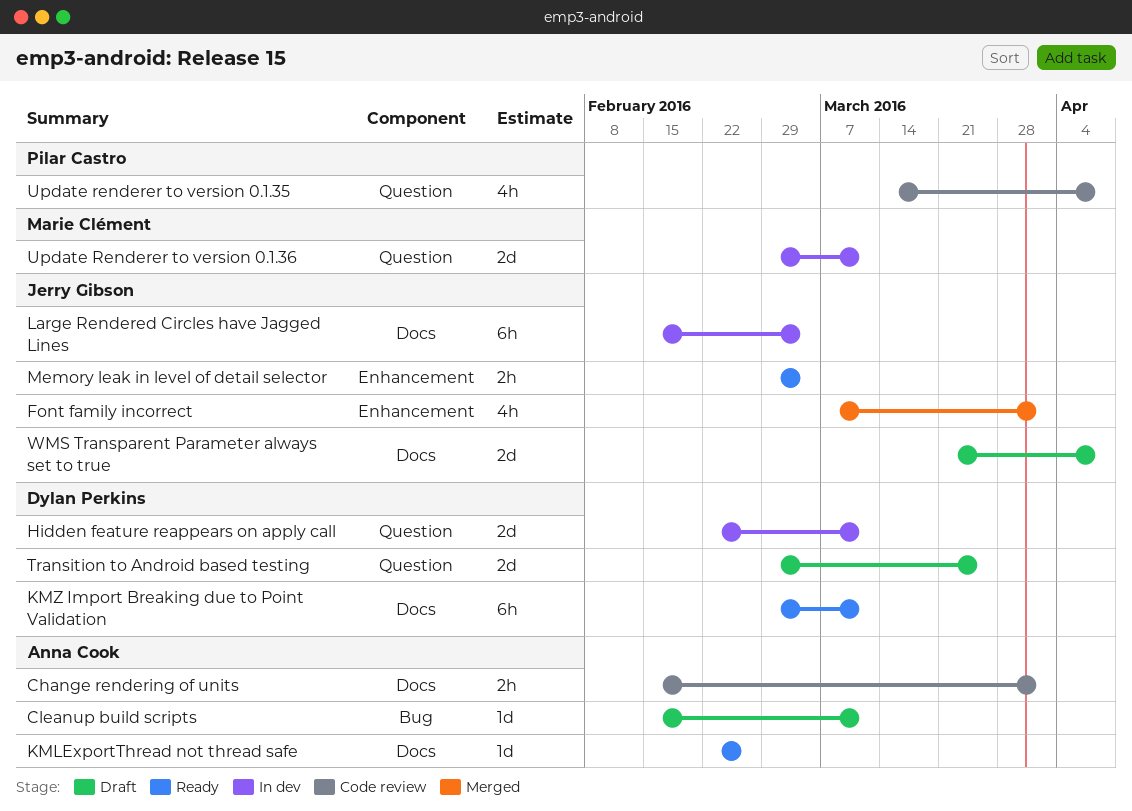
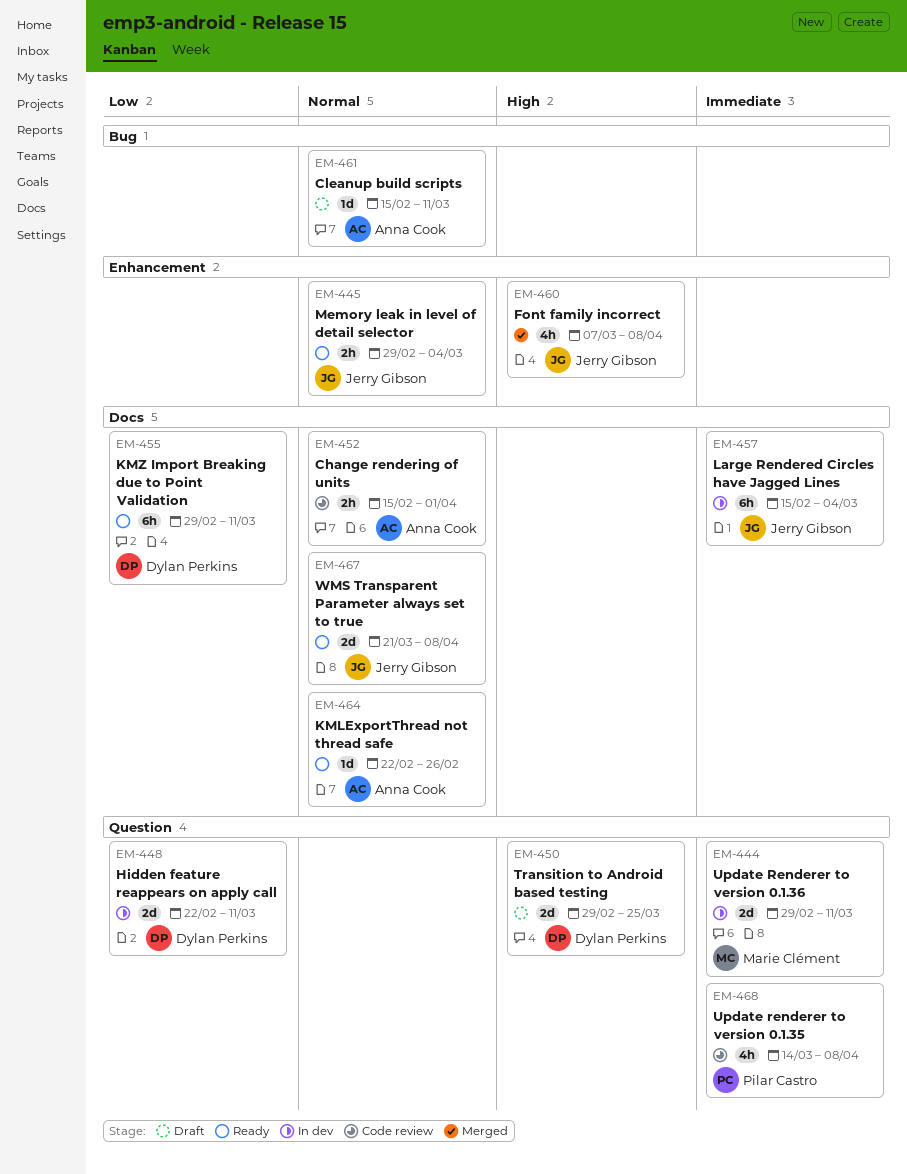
Font family incorrect, due: Apr 1 -> Apr 8
WMS Transparent Parameter always set to true, status: Draft -> Ready

